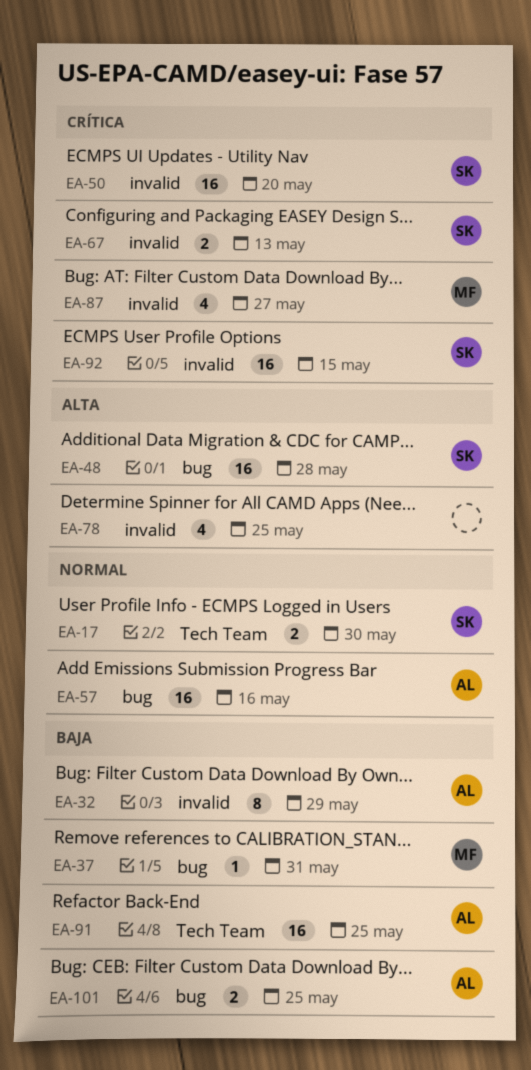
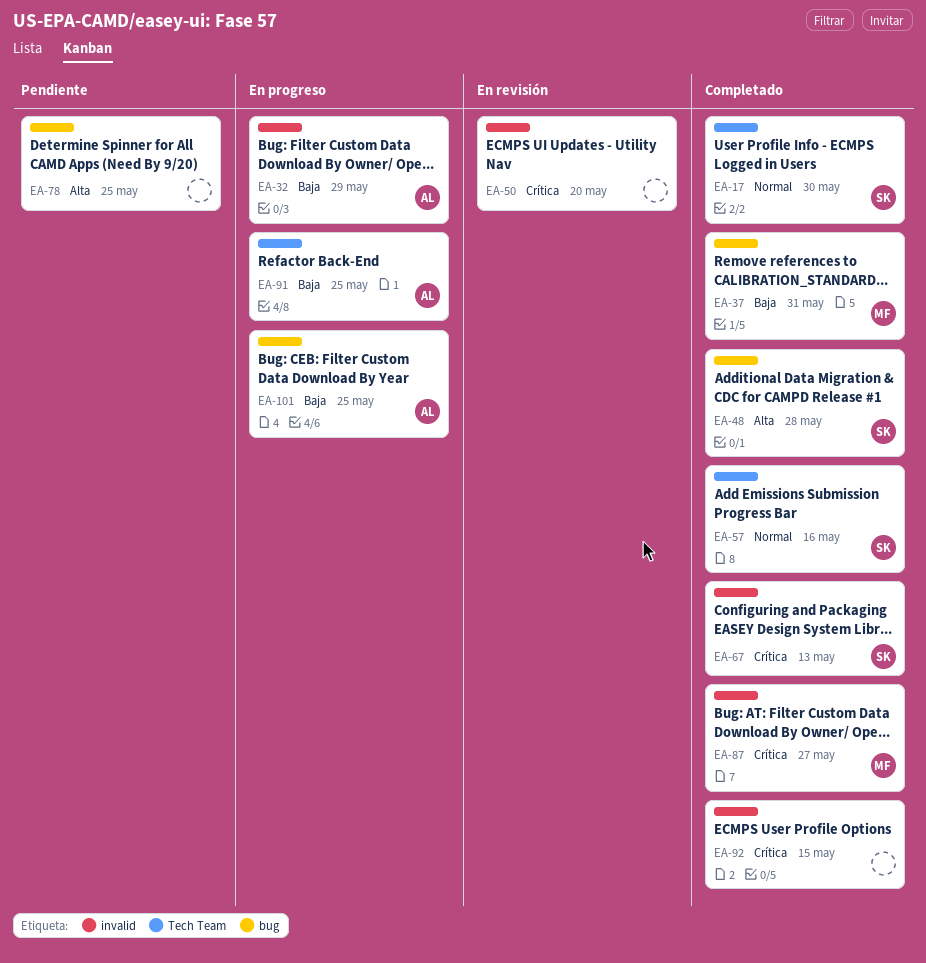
EA-50, owner: SK -> none
EA-57, owner: AL -> SK
EA-57, label: bug -> Tech Team
EA-78, label: invalid -> bug
EA-92, owner: SK -> none

